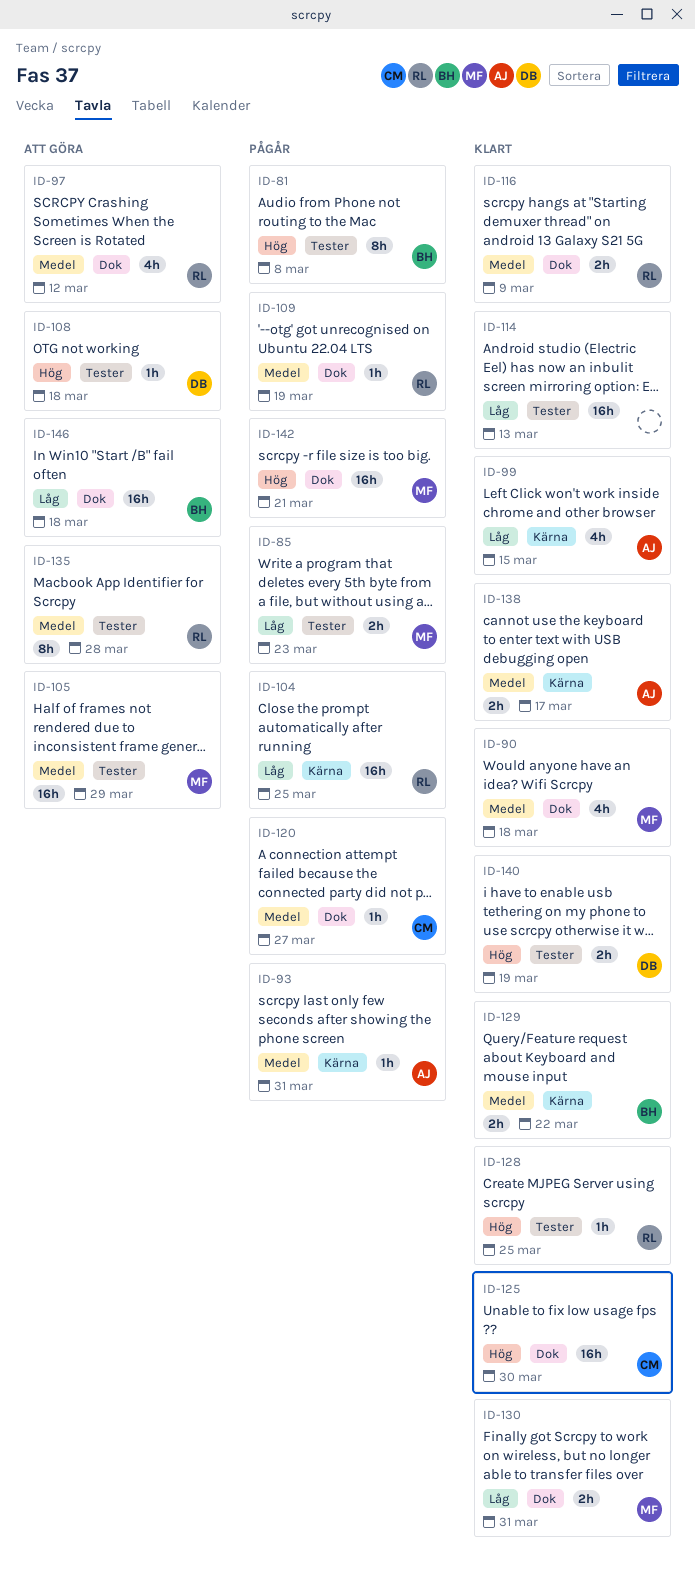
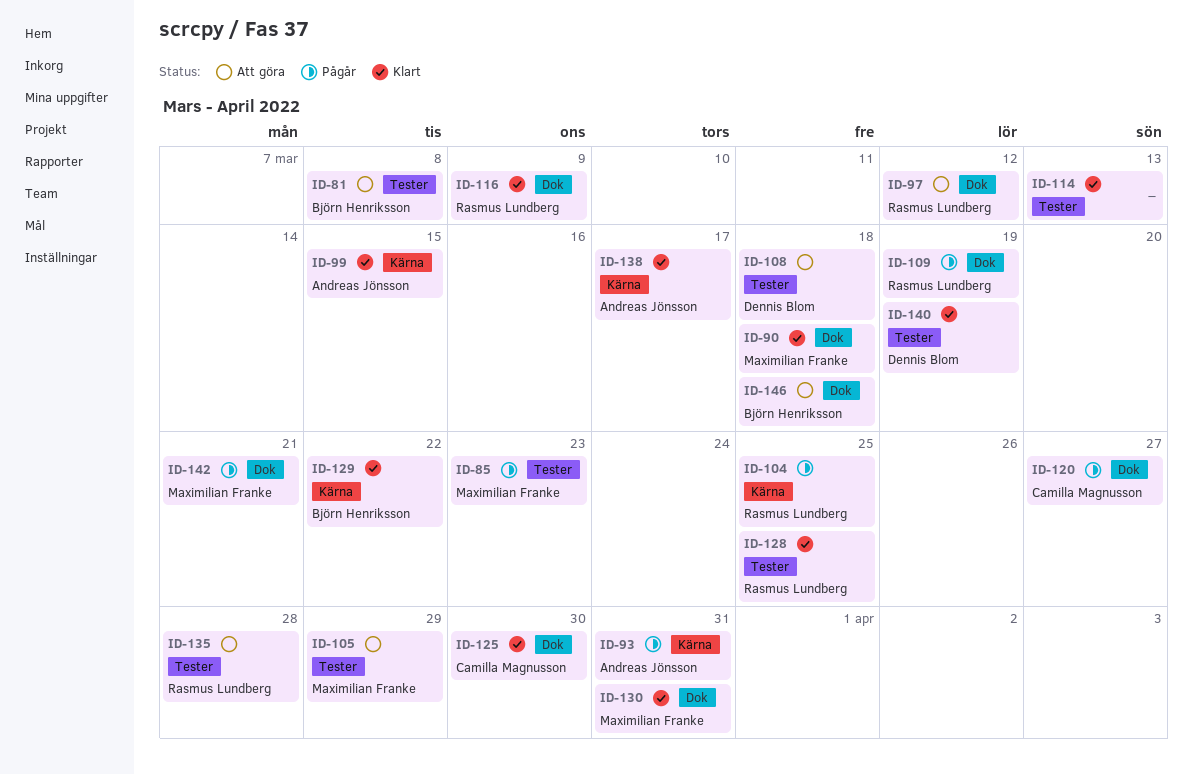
ID-81, status: Pågår -> Att göra

